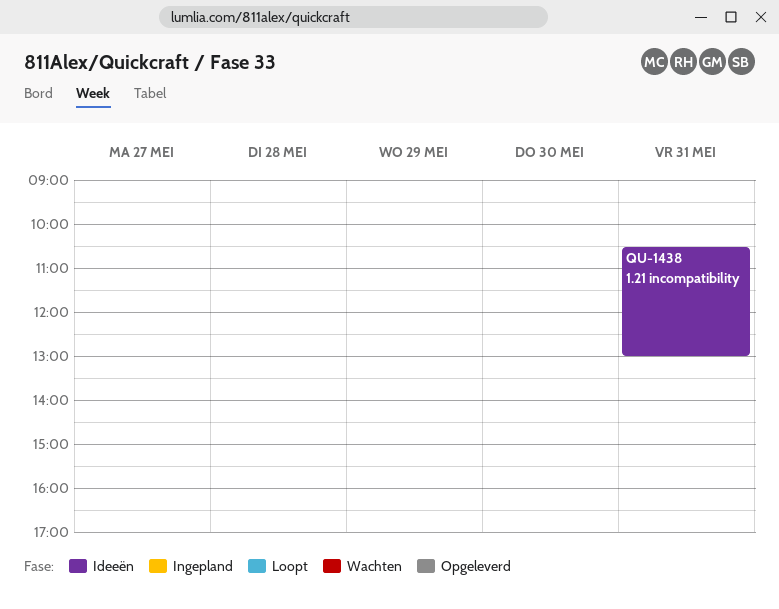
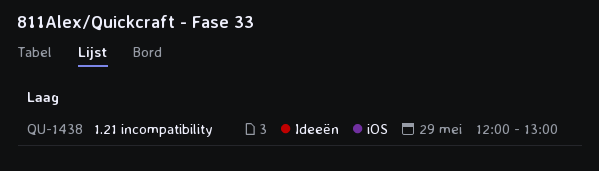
QU-1438, day: May 31 -> May 29
QU-1438, begins: 10:30 -> 12:00

